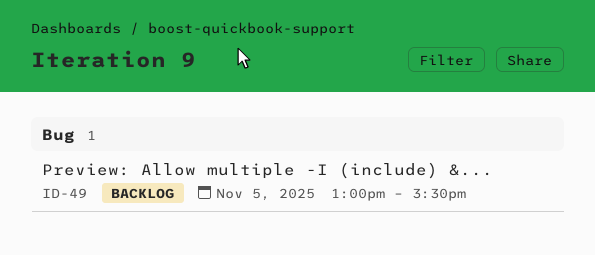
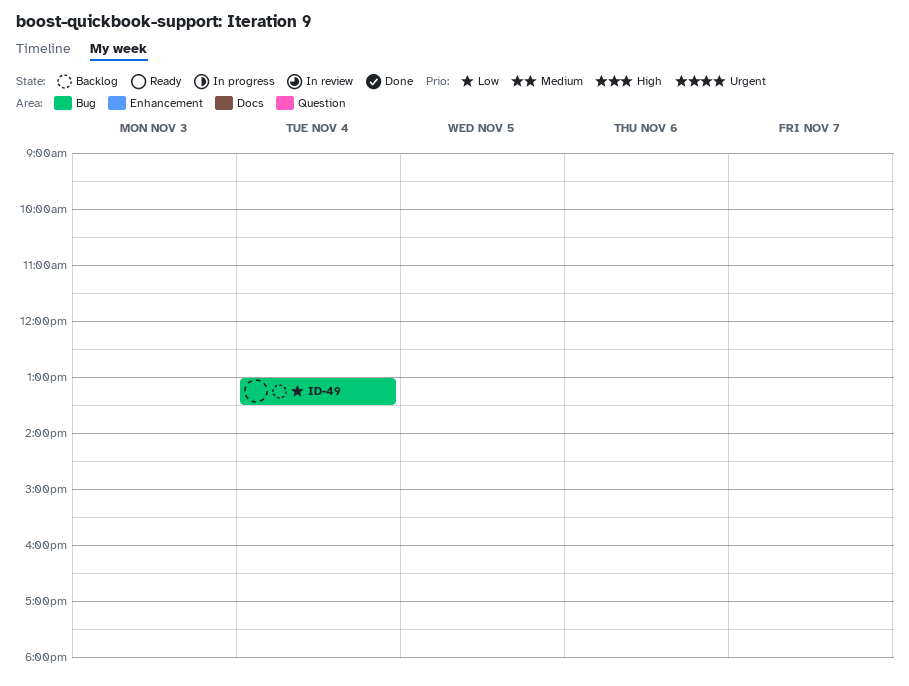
ID-49, day: Nov 5 -> Nov 4
ID-49, ends: 15:30 -> 13:30

